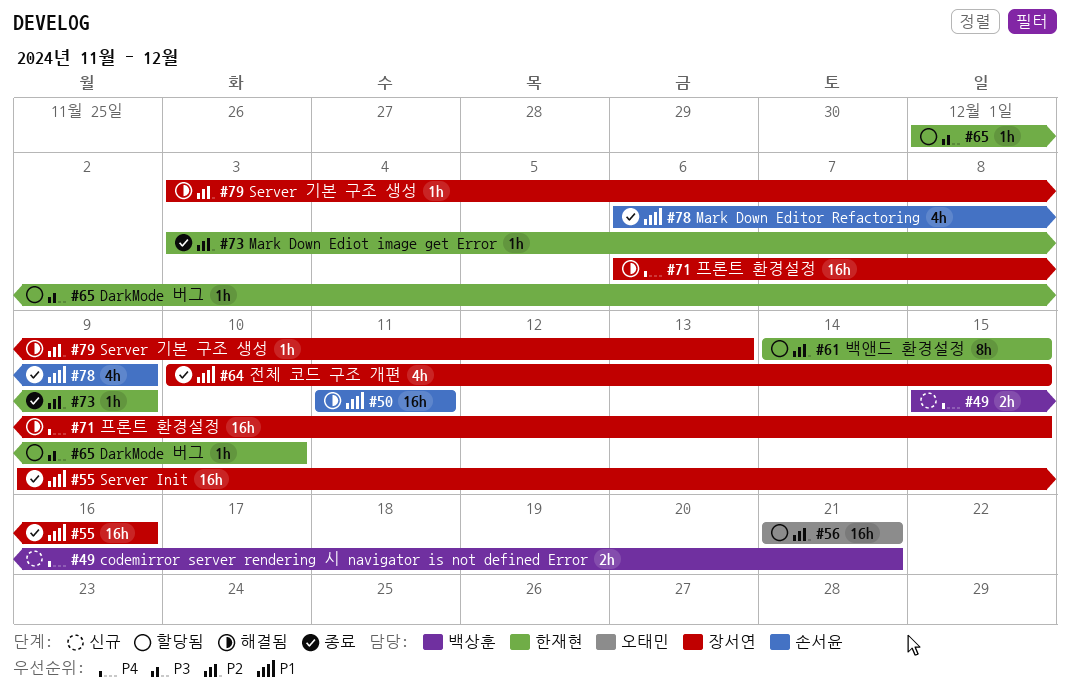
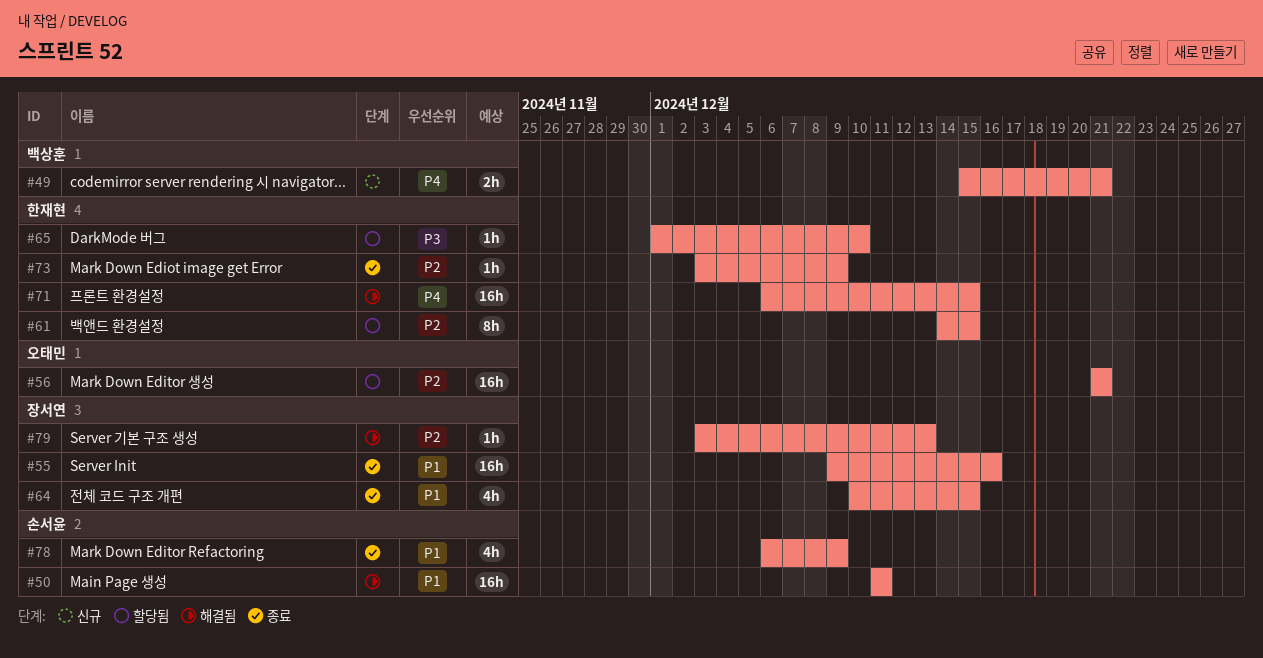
#71, owner: 장서연 -> 한재현

